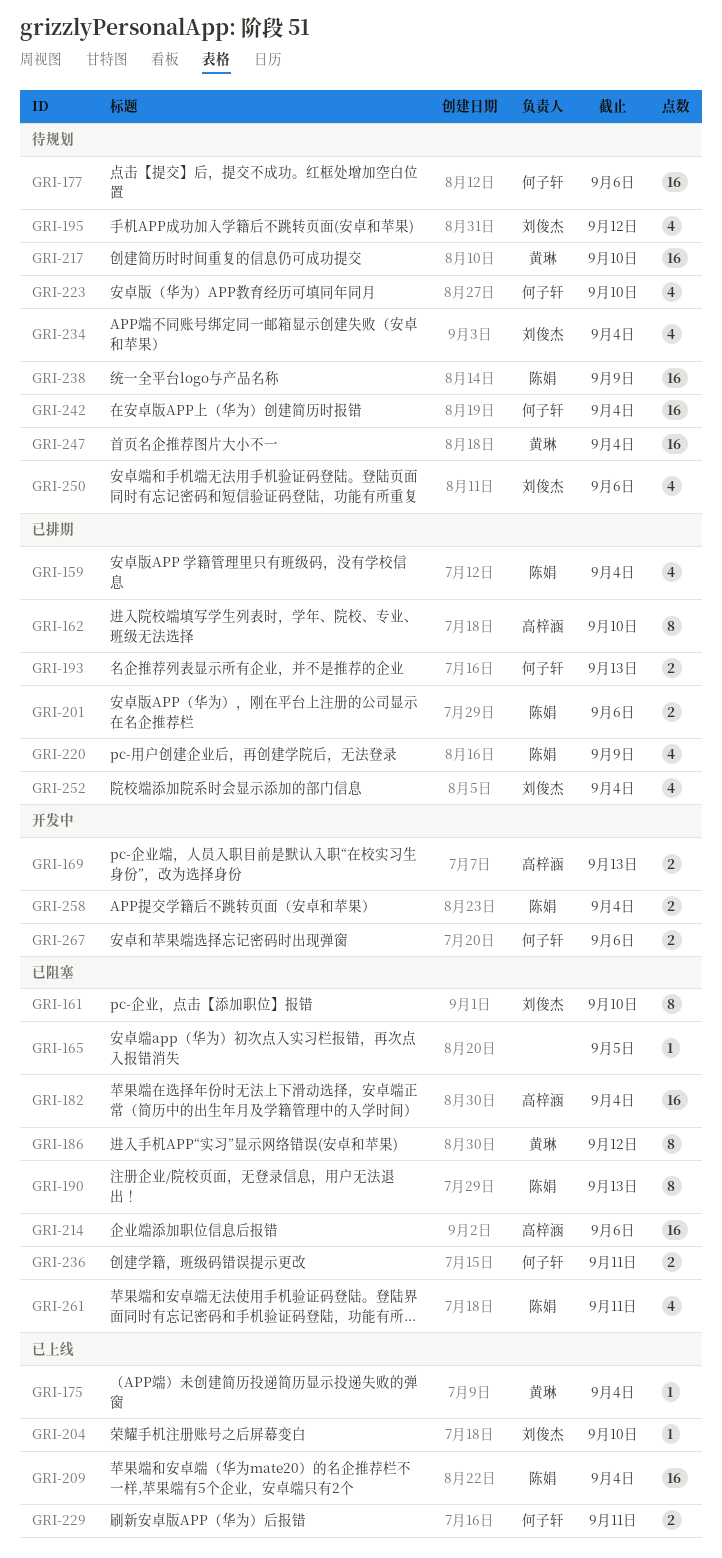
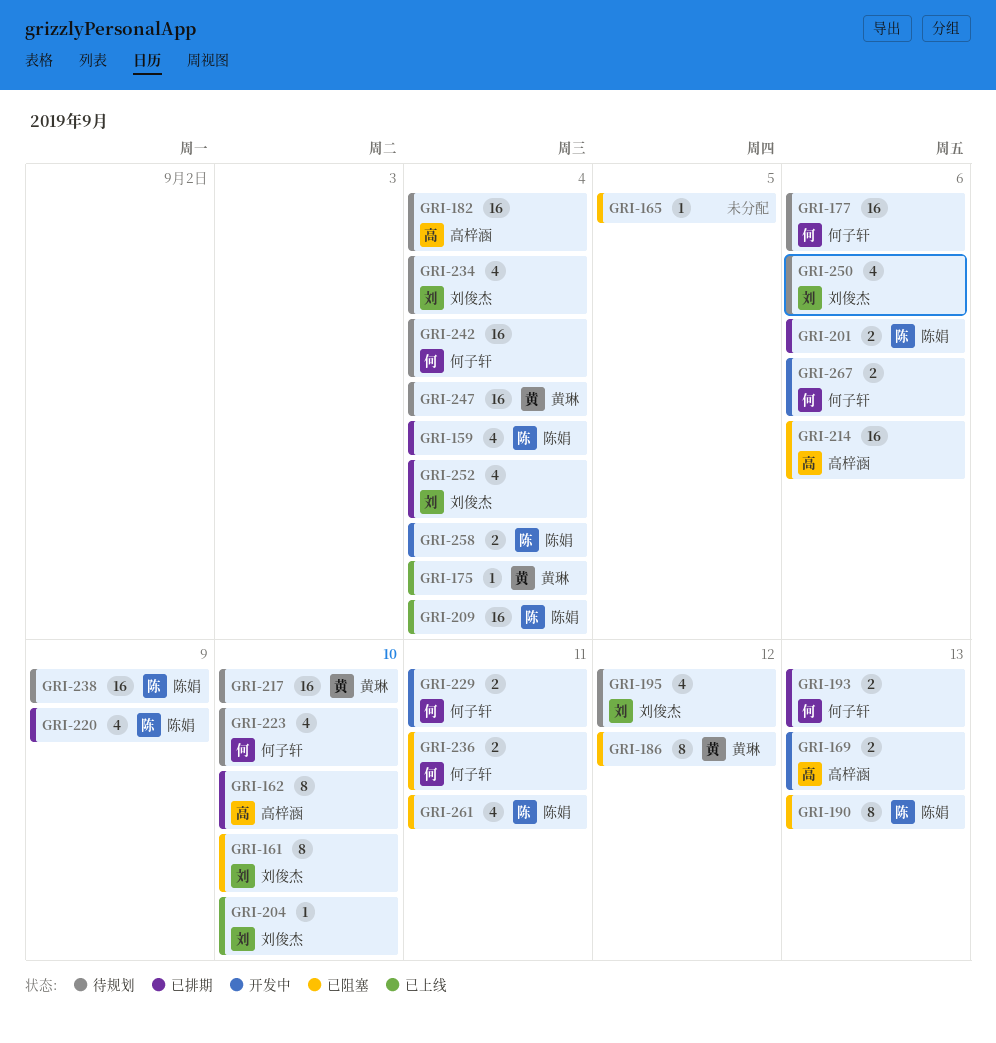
GRI-182, status: 已阻塞 -> 待规划
GRI-229, status: 已上线 -> 开发中

